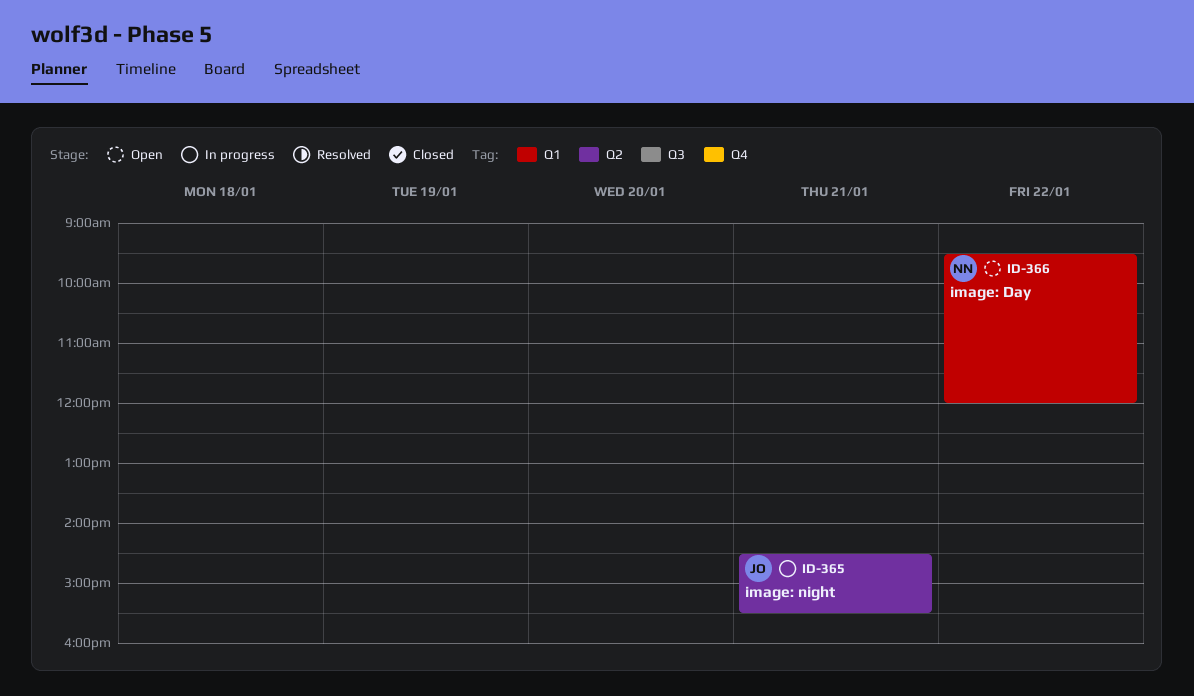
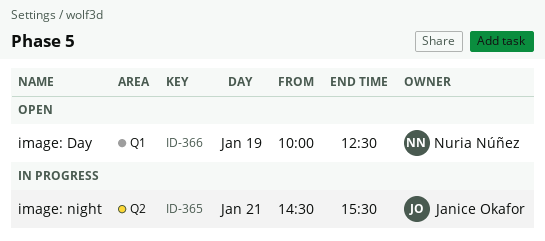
ID-366, day: Jan 22 -> Jan 19
ID-366, begins: 09:30 -> 10:00
ID-366, ends: 12:00 -> 12:30

